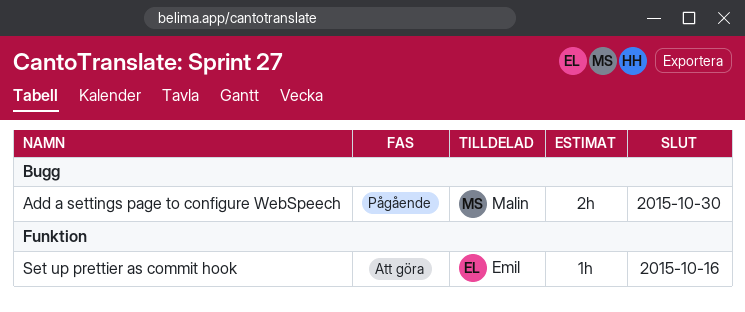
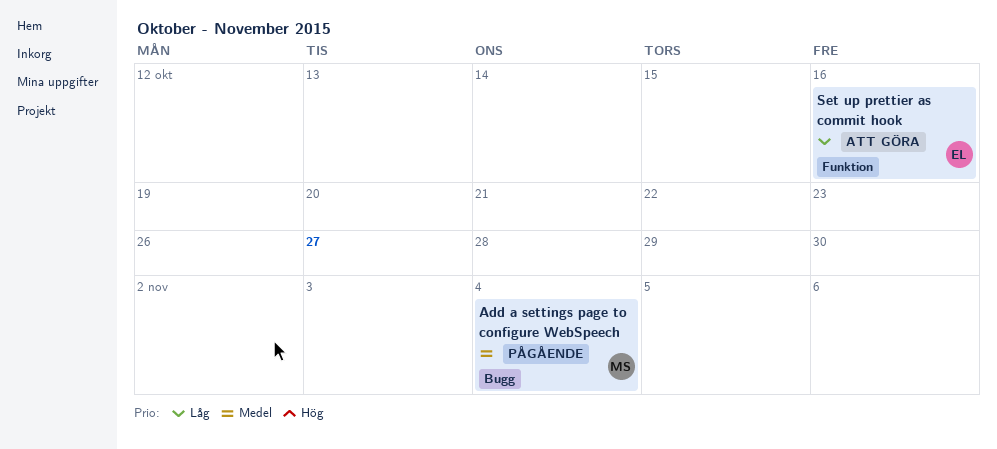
Add a settings page to configure WebSpeech, due: Oct 30 -> Nov 4

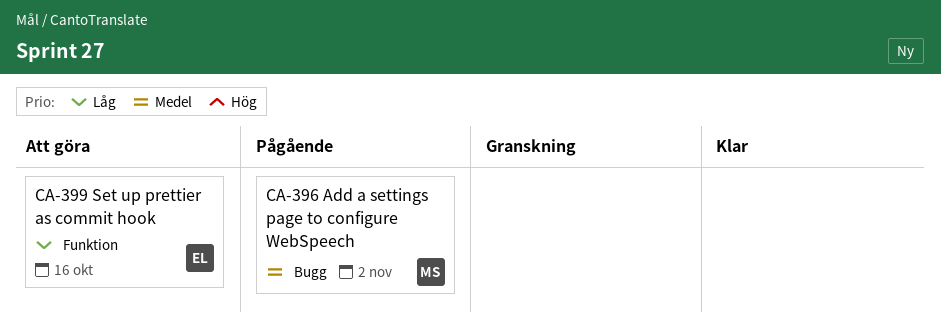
Add a settings page to configure WebSpeech, due: Nov 4 -> Nov 2

